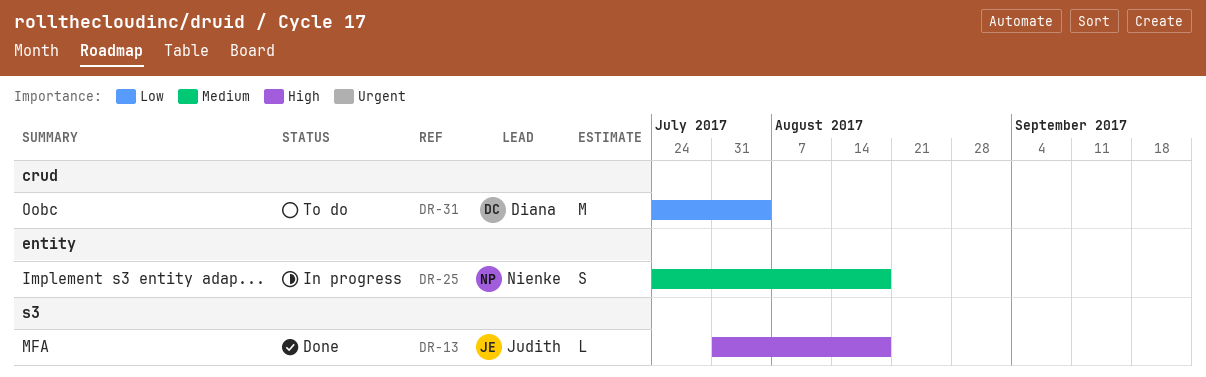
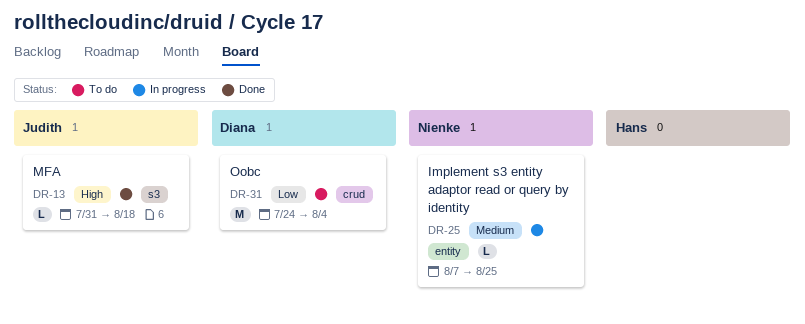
DR-25, estimate: S -> L
DR-25, start: Jul 24 -> Aug 7
DR-25, due: Aug 18 -> Aug 25

